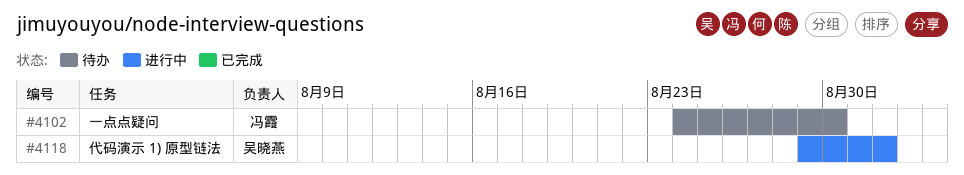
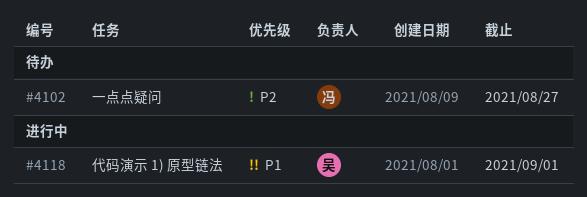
#4102, due: Aug 30 -> Aug 27

